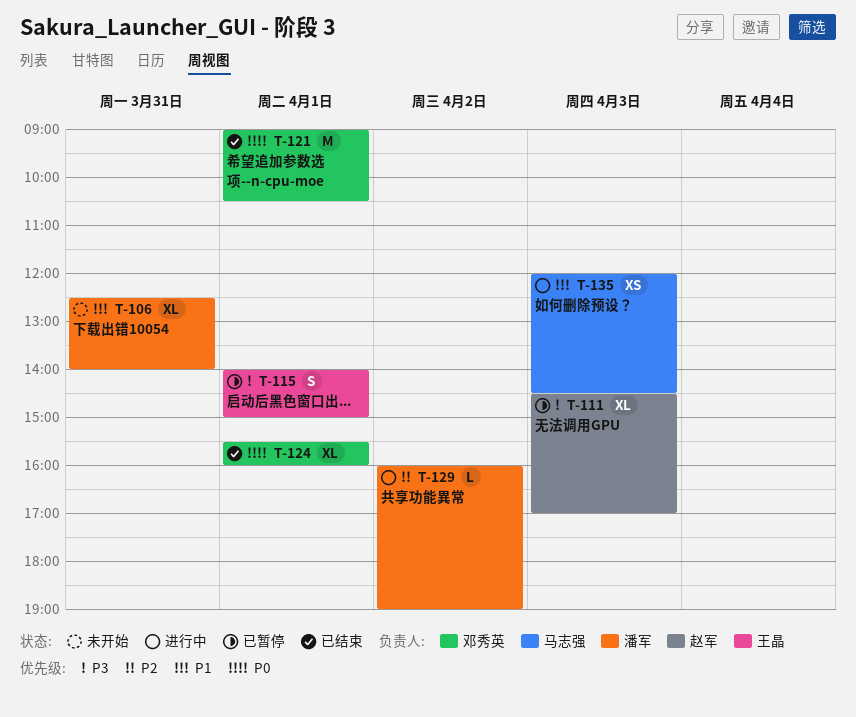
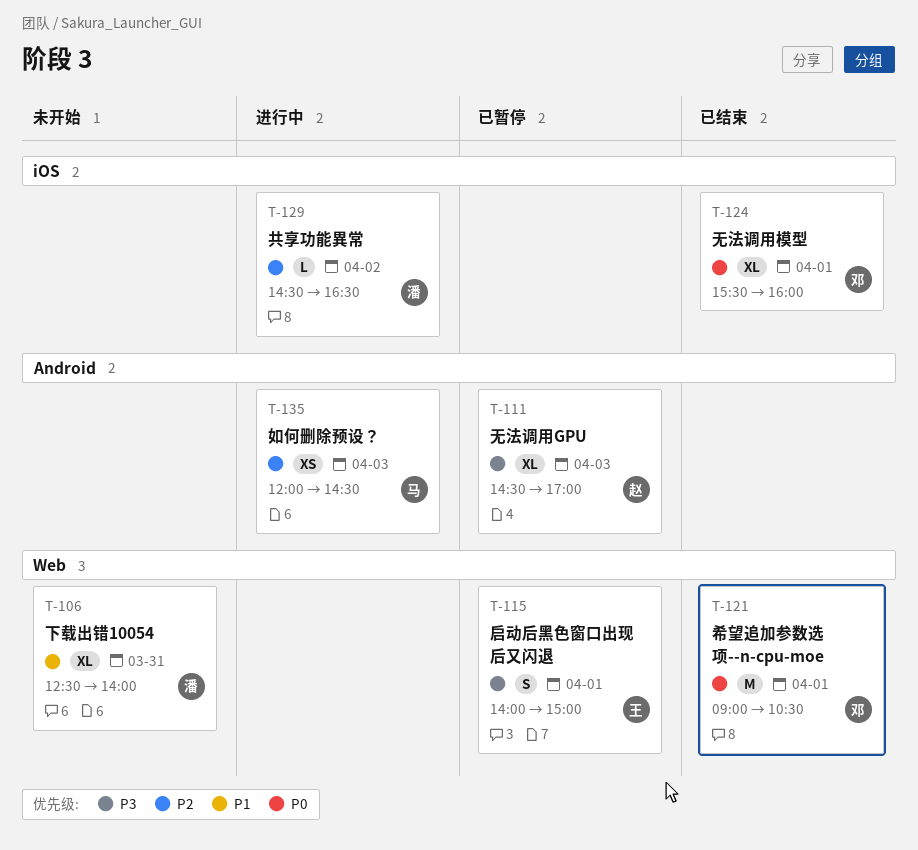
T-129, begins: 16:00 -> 14:30
T-129, ends: 19:00 -> 16:30
T-135, priority: P1 -> P2

